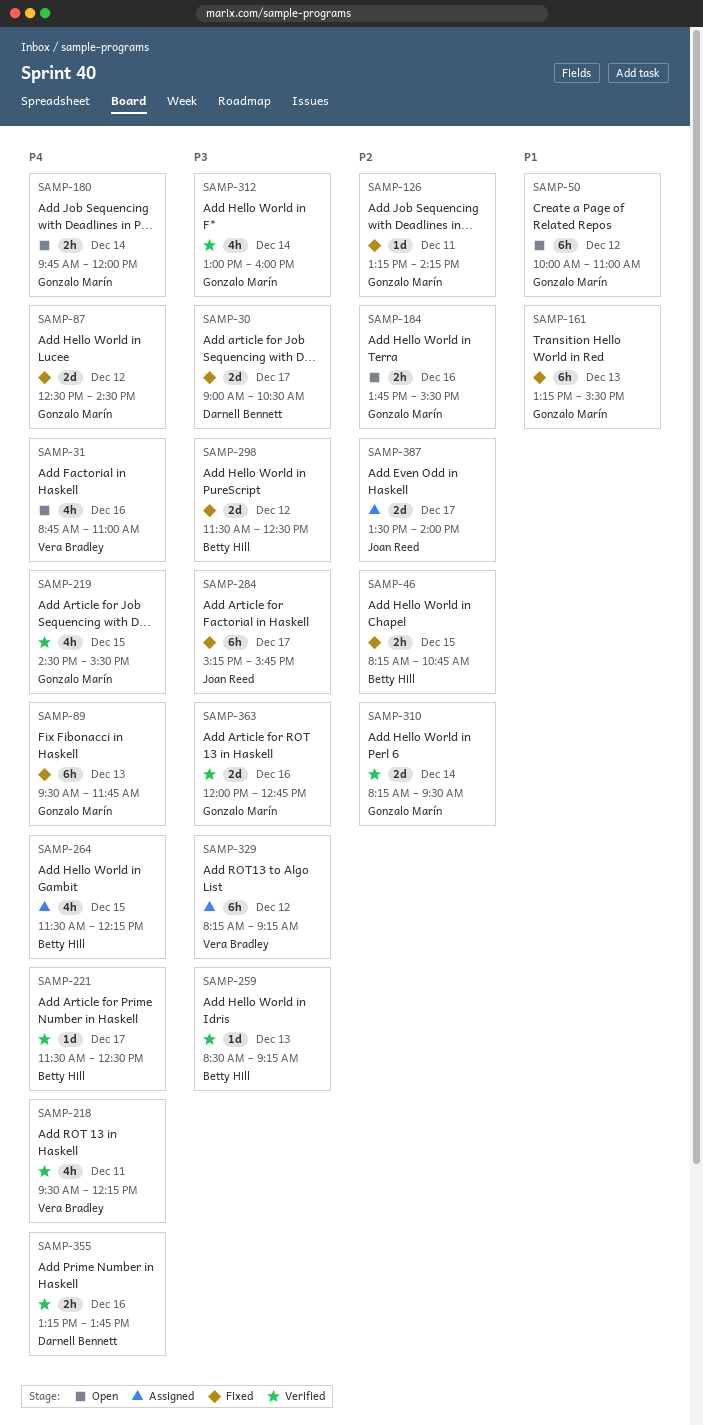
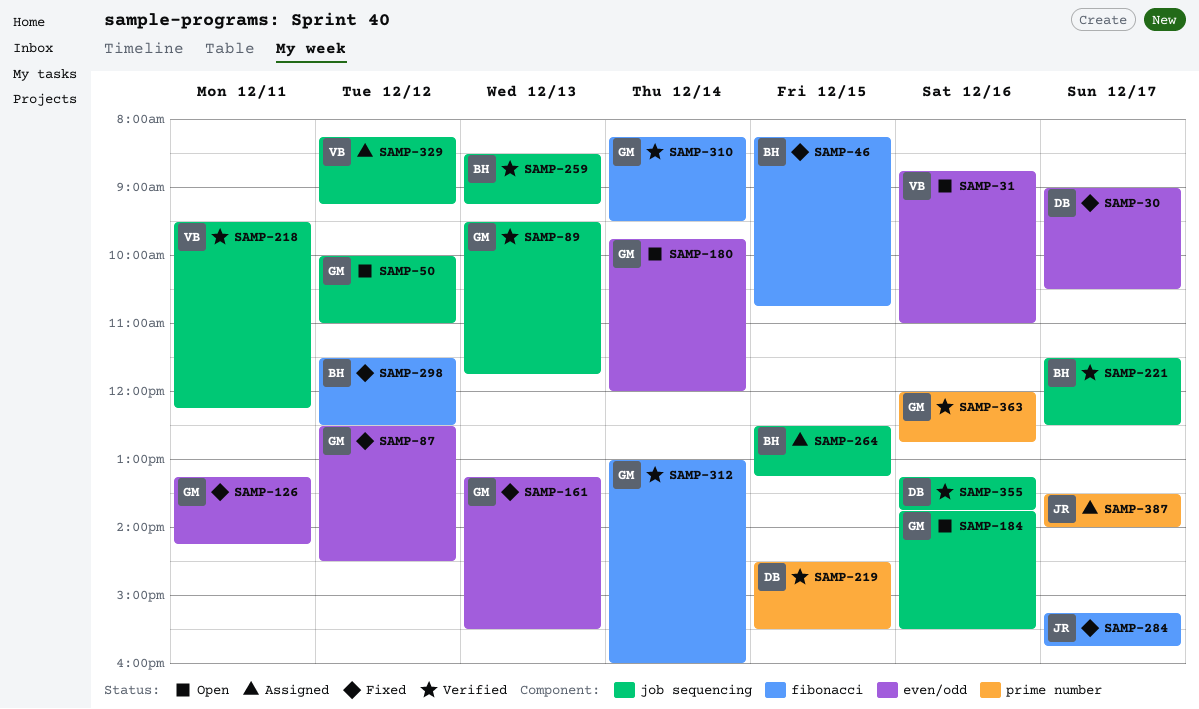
SAMP-89, status: Fixed -> Verified
SAMP-219, owner: Gonzalo Marín -> Darnell Bennett
SAMP-264, begins: 11:30 -> 12:30
SAMP-264, ends: 12:15 -> 13:15

